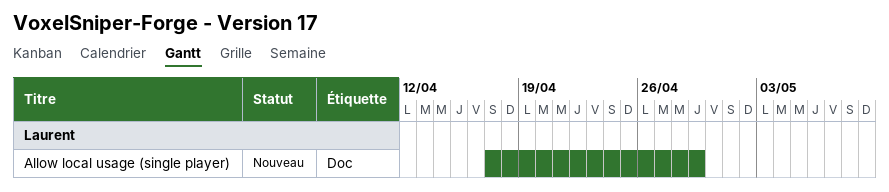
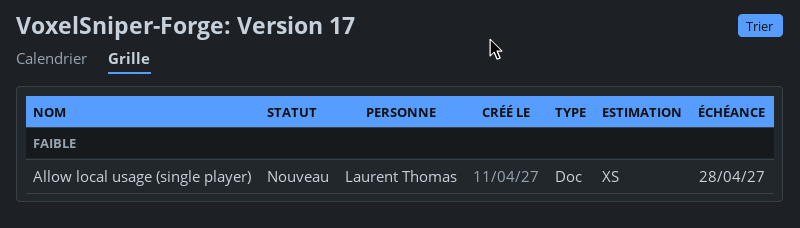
Allow local usage (single player), due: Apr 29 -> Apr 28

